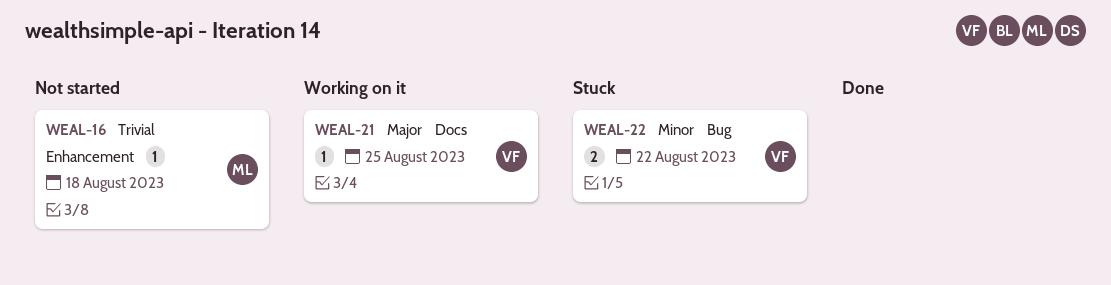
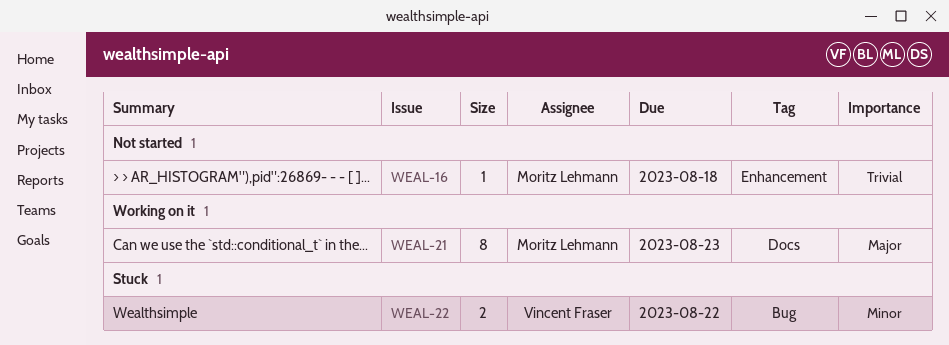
WEAL-21, owner: Vincent Fraser -> Moritz Lehmann
WEAL-21, estimate: 1 -> 8
WEAL-21, due: Aug 25 -> Aug 23

